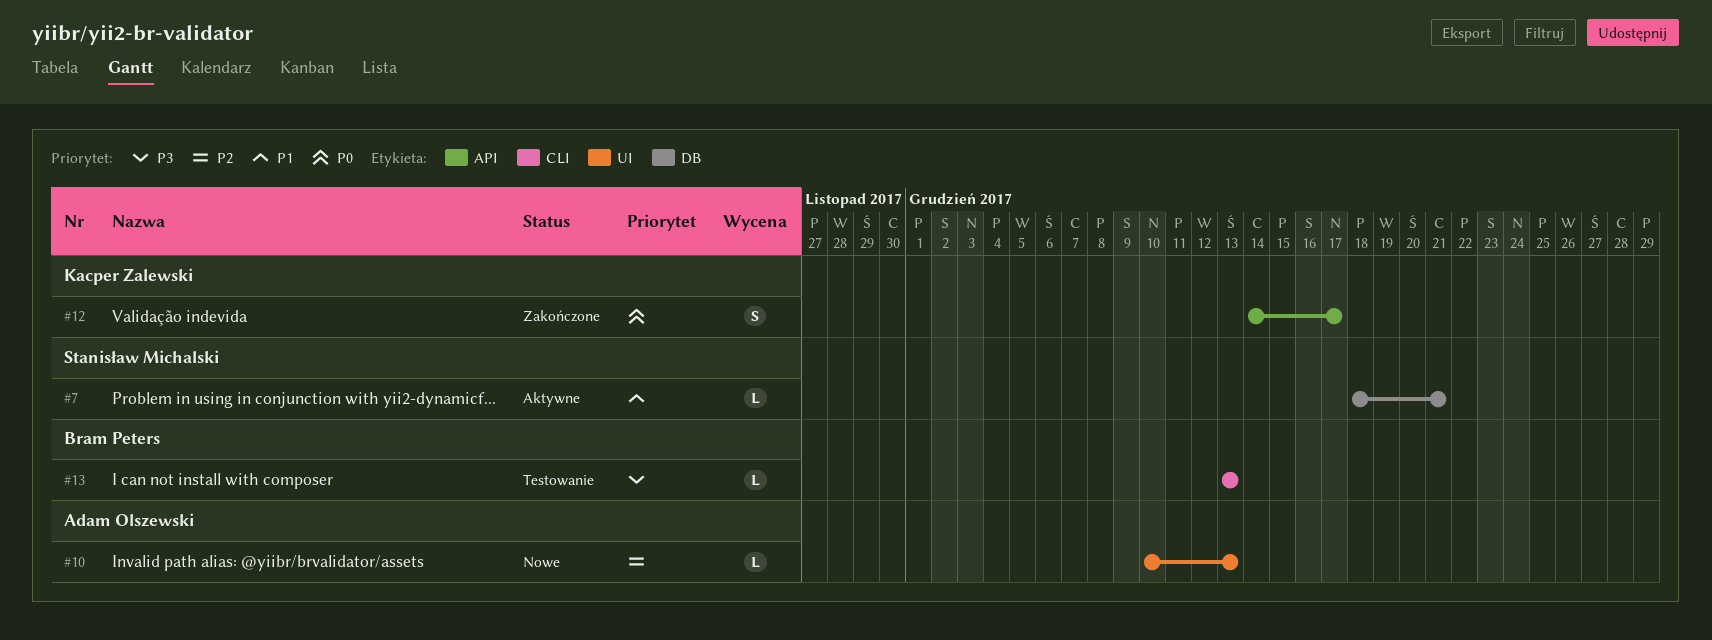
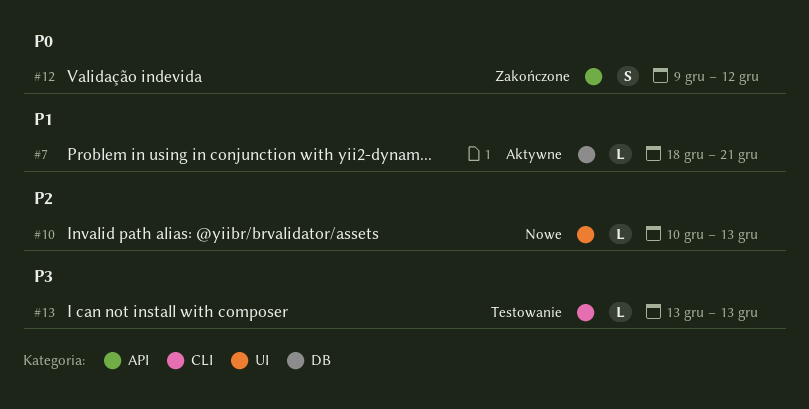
#12, start: Dec 14 -> Dec 9
#12, due: Dec 17 -> Dec 12

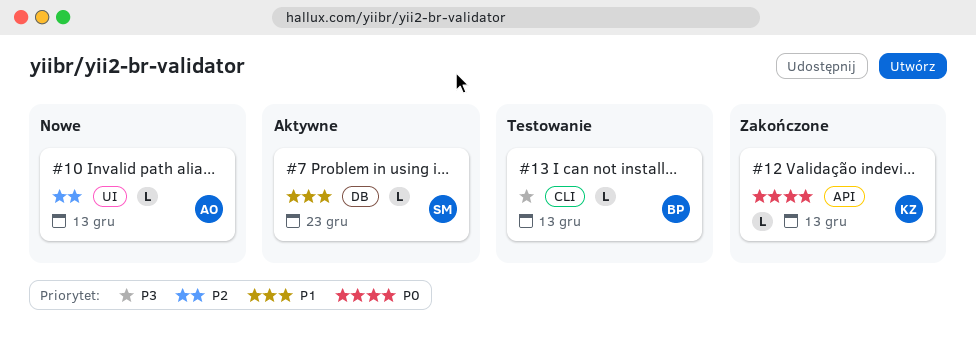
#7, due: Dec 21 -> Dec 23
#12, estimate: S -> L
#12, due: Dec 12 -> Dec 13

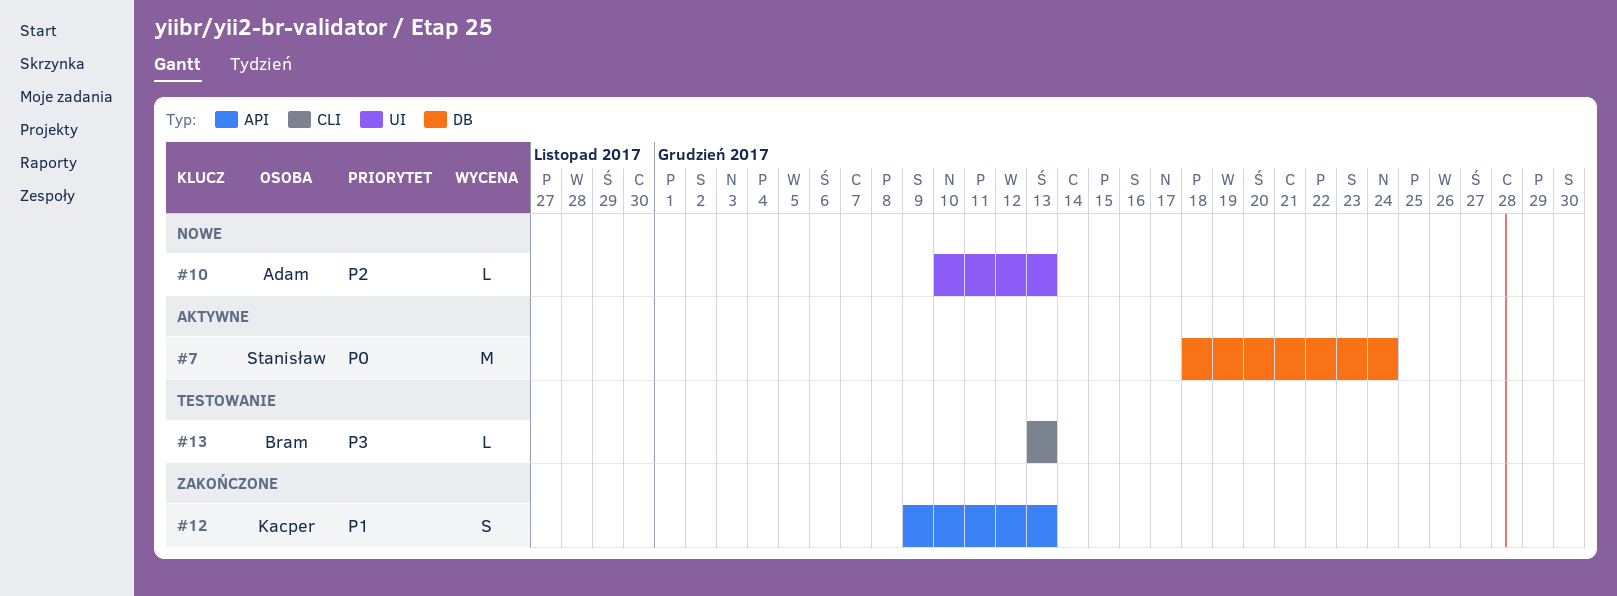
#7, priority: P1 -> P0
#7, estimate: L -> M
#7, due: Dec 23 -> Dec 24
#12, priority: P0 -> P1
#12, estimate: L -> S

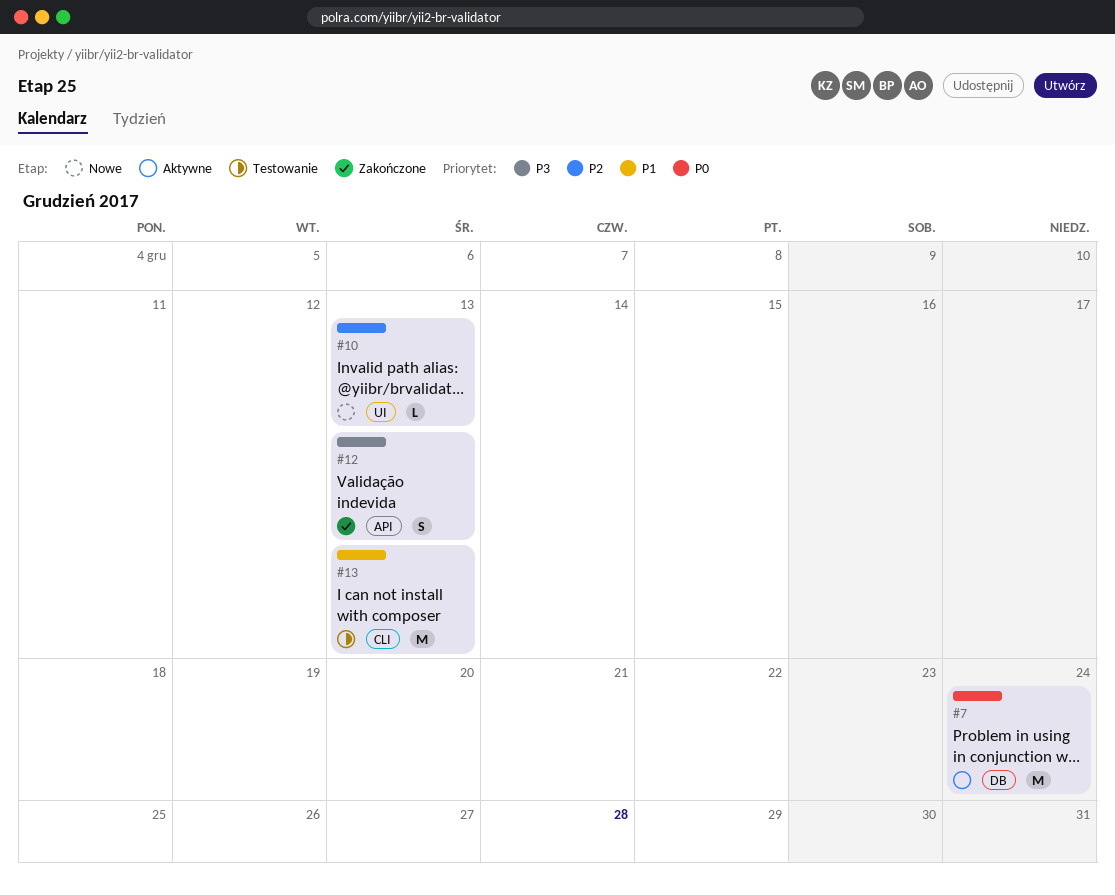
#12, priority: P1 -> P3
#13, priority: P3 -> P1
#13, estimate: L -> M

